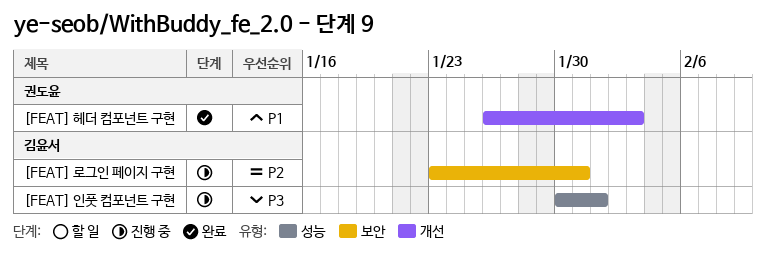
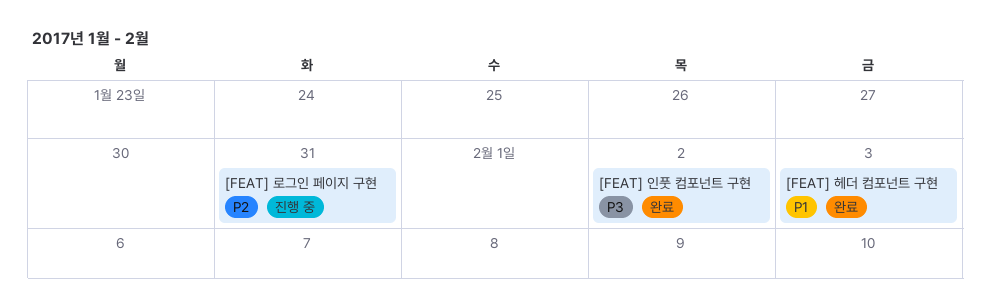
[FEAT] 인풋 컴포넌트 구현, status: 진행 중 -> 완료
[FEAT] 인풋 컴포넌트 구현, due: Feb 1 -> Feb 2

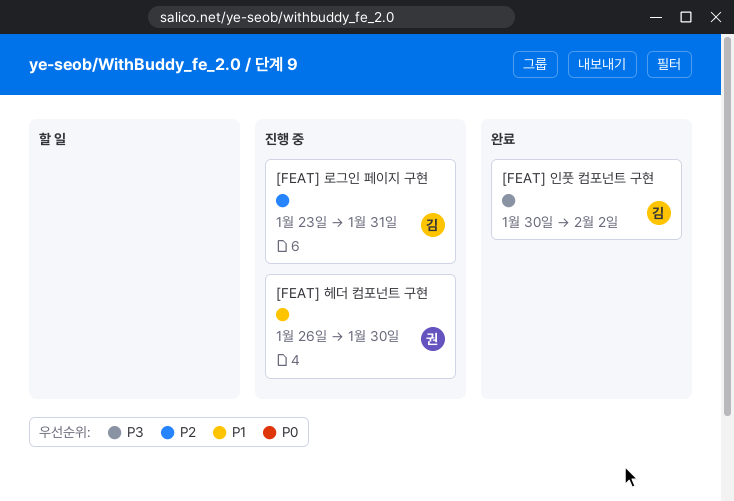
[FEAT] 헤더 컴포넌트 구현, status: 완료 -> 진행 중
[FEAT] 헤더 컴포넌트 구현, due: Feb 3 -> Jan 30

